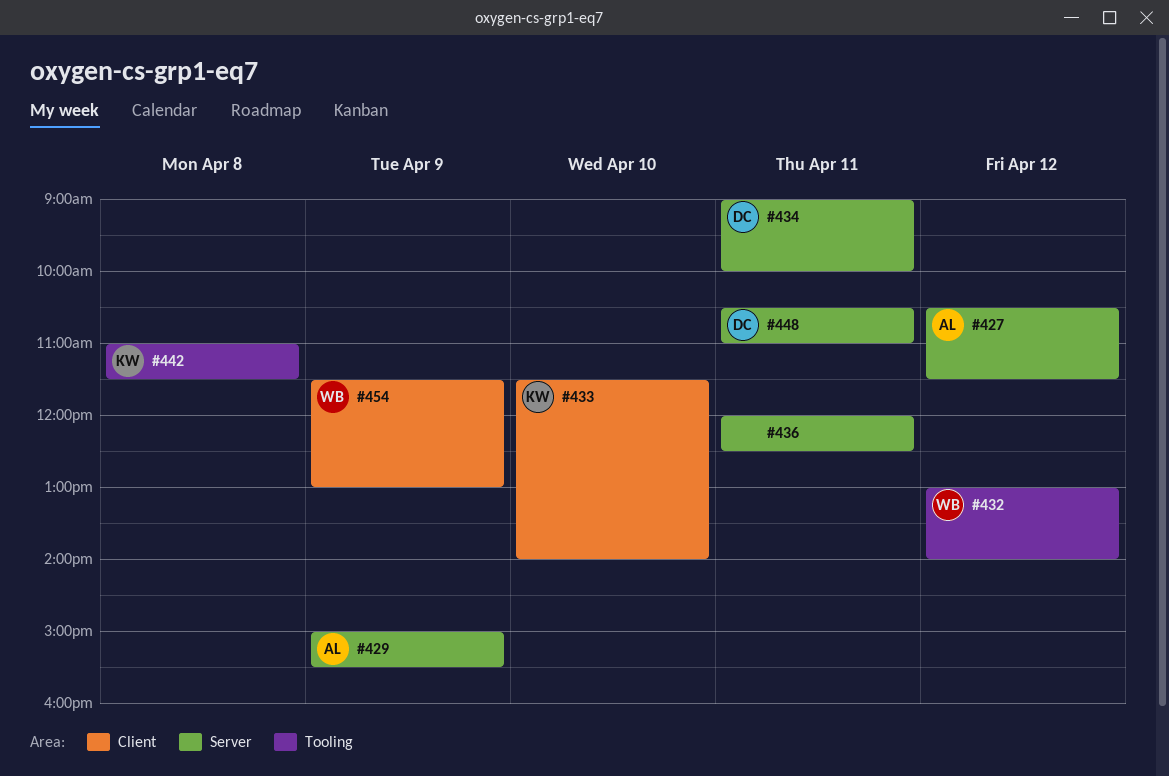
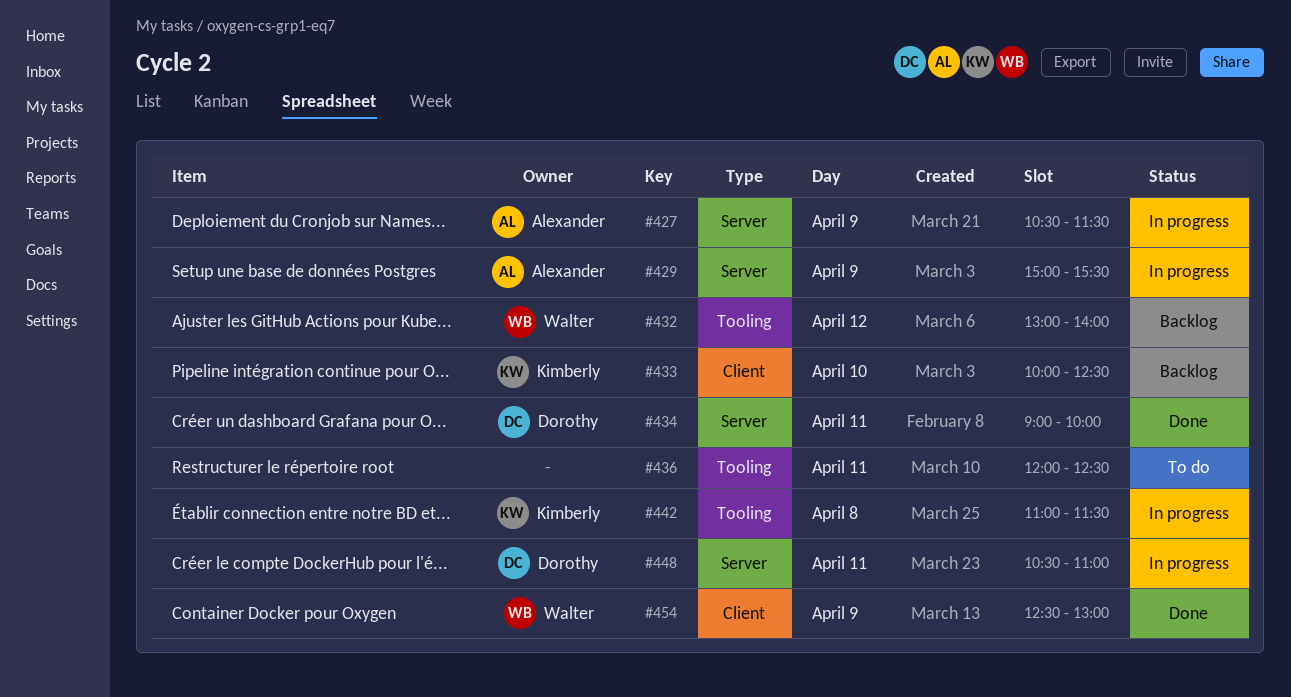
#427, day: Apr 12 -> Apr 9
#433, begins: 11:30 -> 10:00
#433, ends: 14:00 -> 12:30
#436, label: Server -> Tooling
#454, begins: 11:30 -> 12:30

